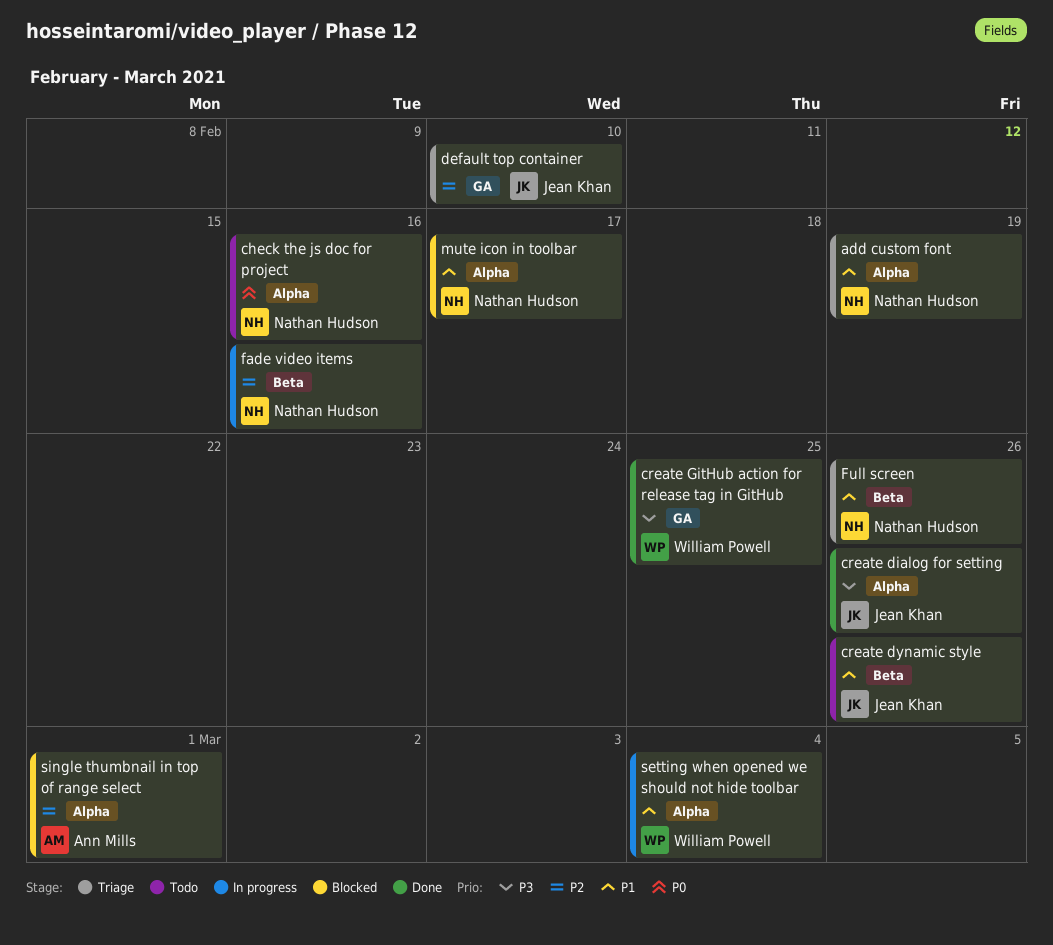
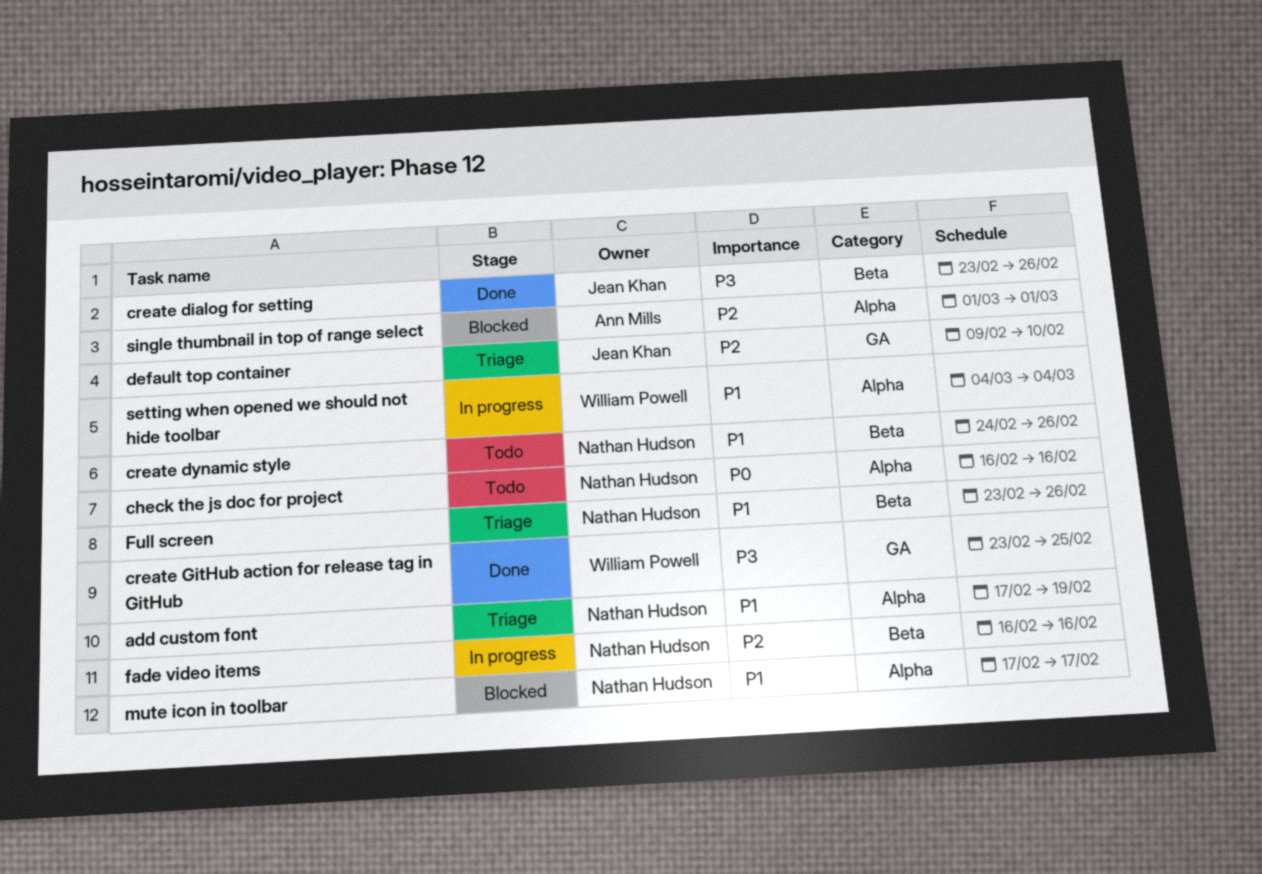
create dialog for setting, label: Alpha -> Beta
create dynamic style, owner: Jean Khan -> Nathan Hudson

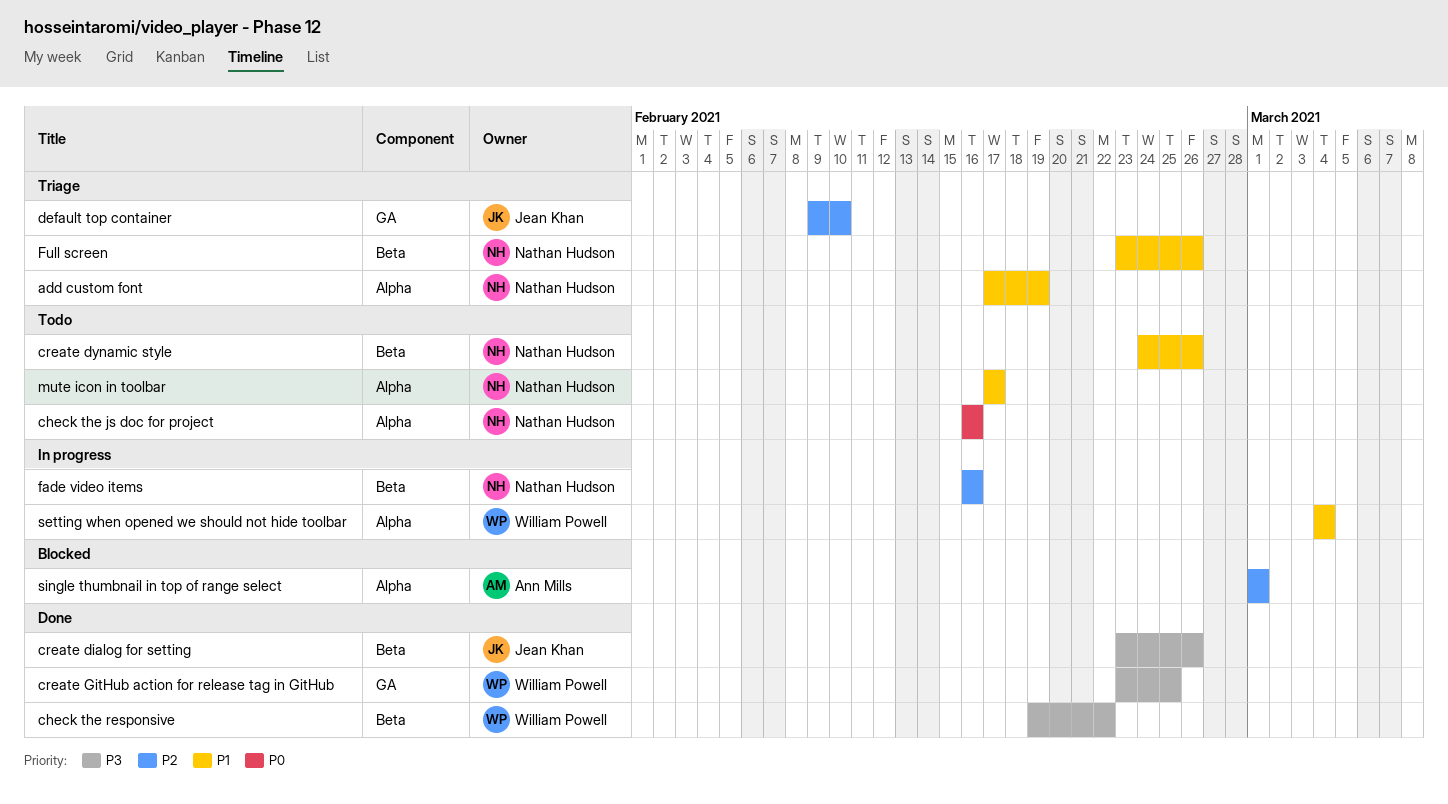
check the responsive: none -> present
mute icon in toolbar, status: Blocked -> Todo

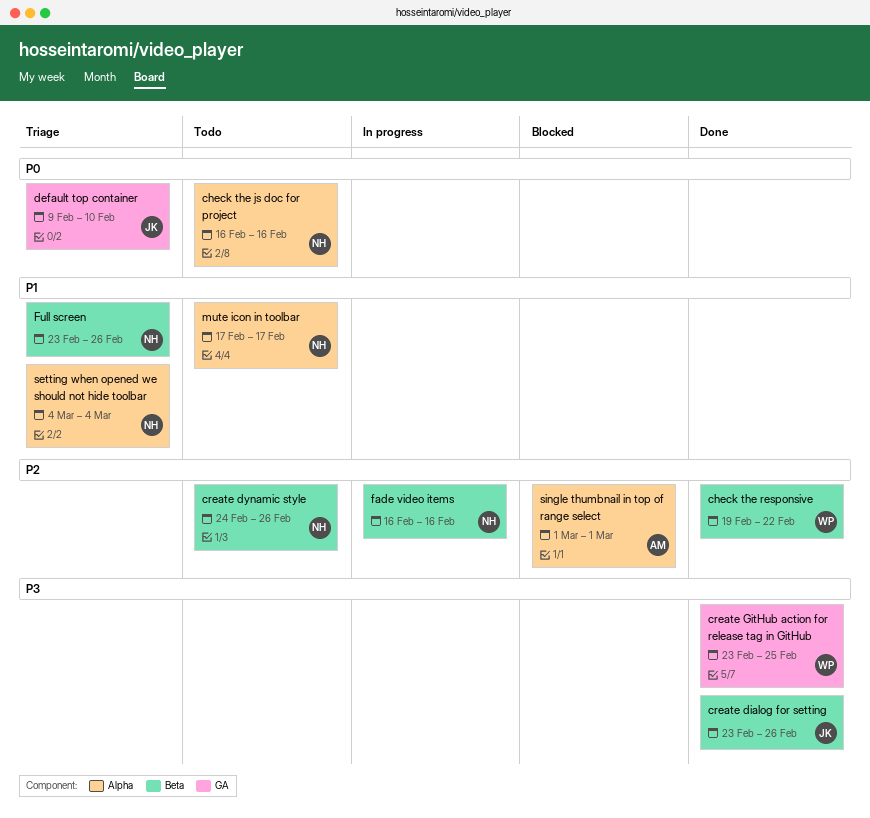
add custom font: present -> none
check the responsive, priority: P3 -> P2
create dynamic style, priority: P1 -> P2
default top container, priority: P2 -> P0
setting when opened we should not hide toolbar, status: In progress -> Triage
setting when opened we should not hide toolbar, owner: William Powell -> Nathan Hudson

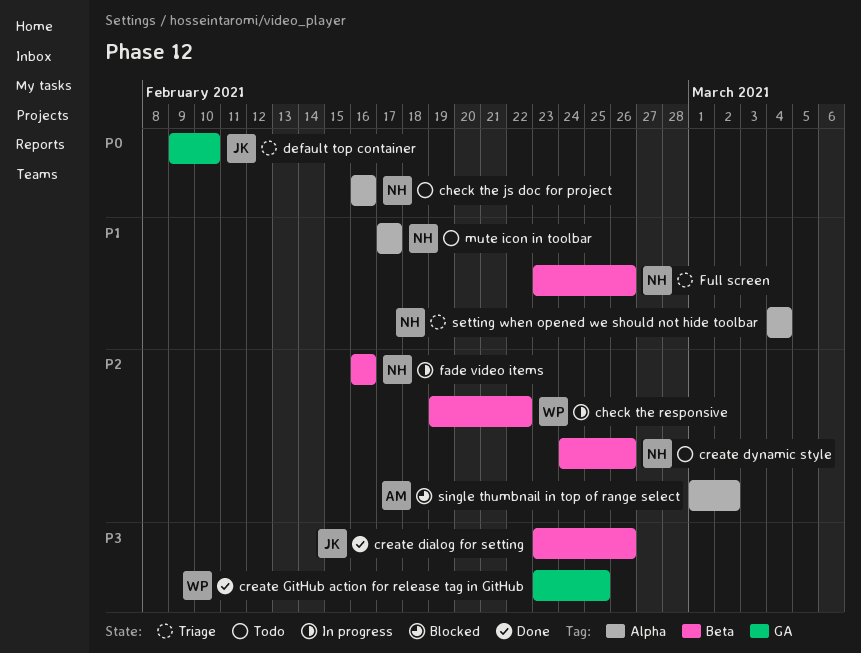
check the responsive, status: Done -> In progress
single thumbnail in top of range select, due: Mar 1 -> Mar 2

